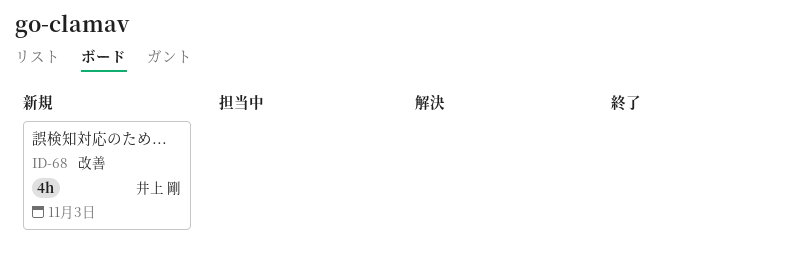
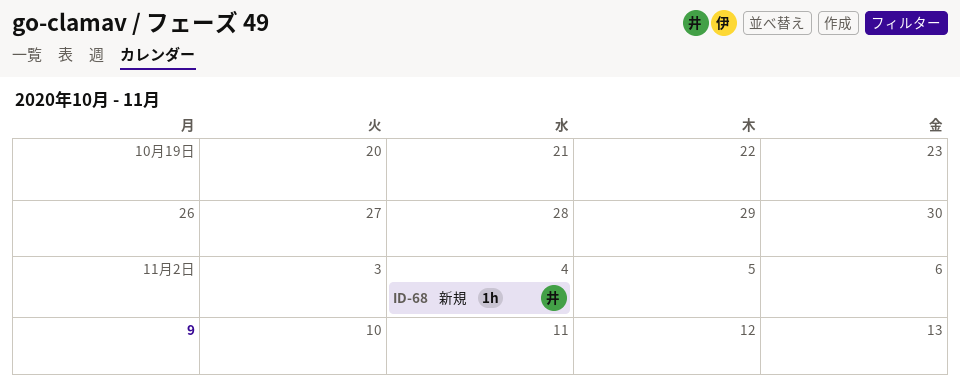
ID-68, estimate: 4h -> 1h
ID-68, due: Nov 3 -> Nov 4

